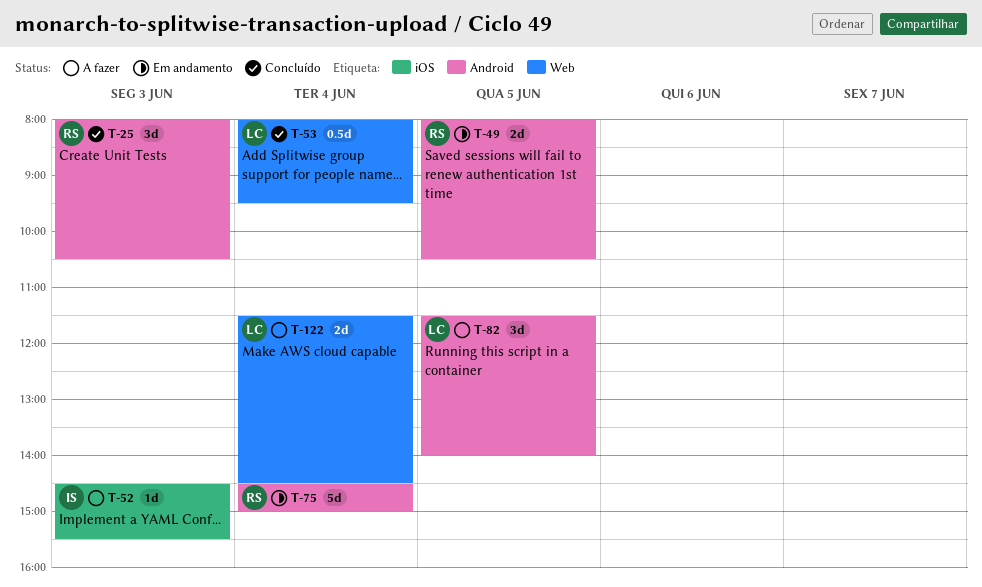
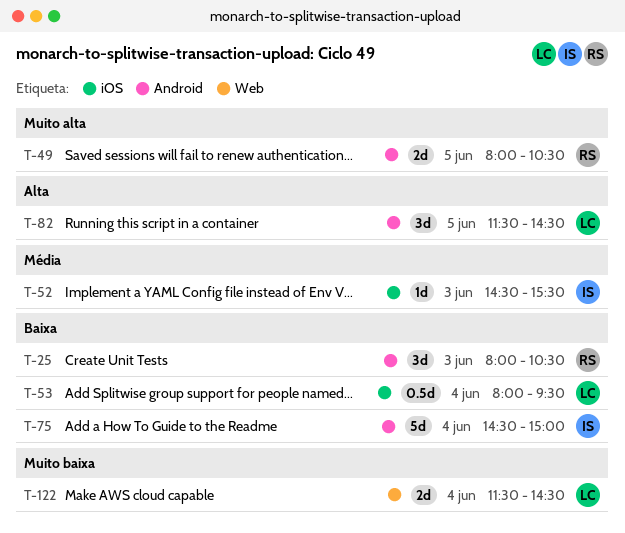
T-53, label: Web -> iOS
T-75, owner: RS -> IS
T-82, ends: 14:00 -> 14:30

